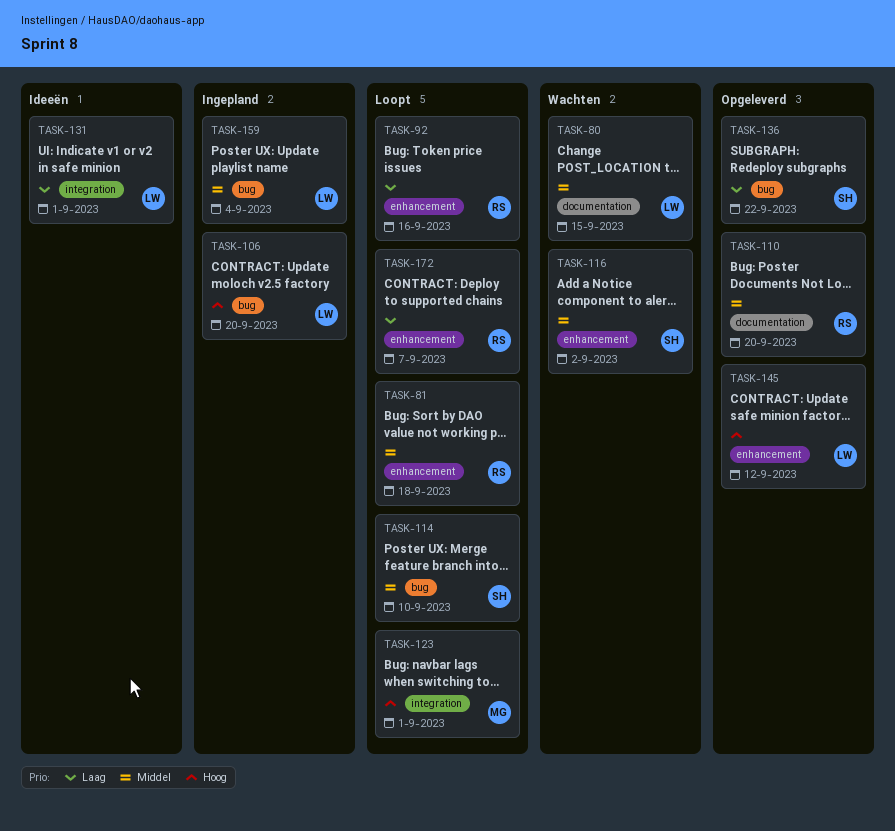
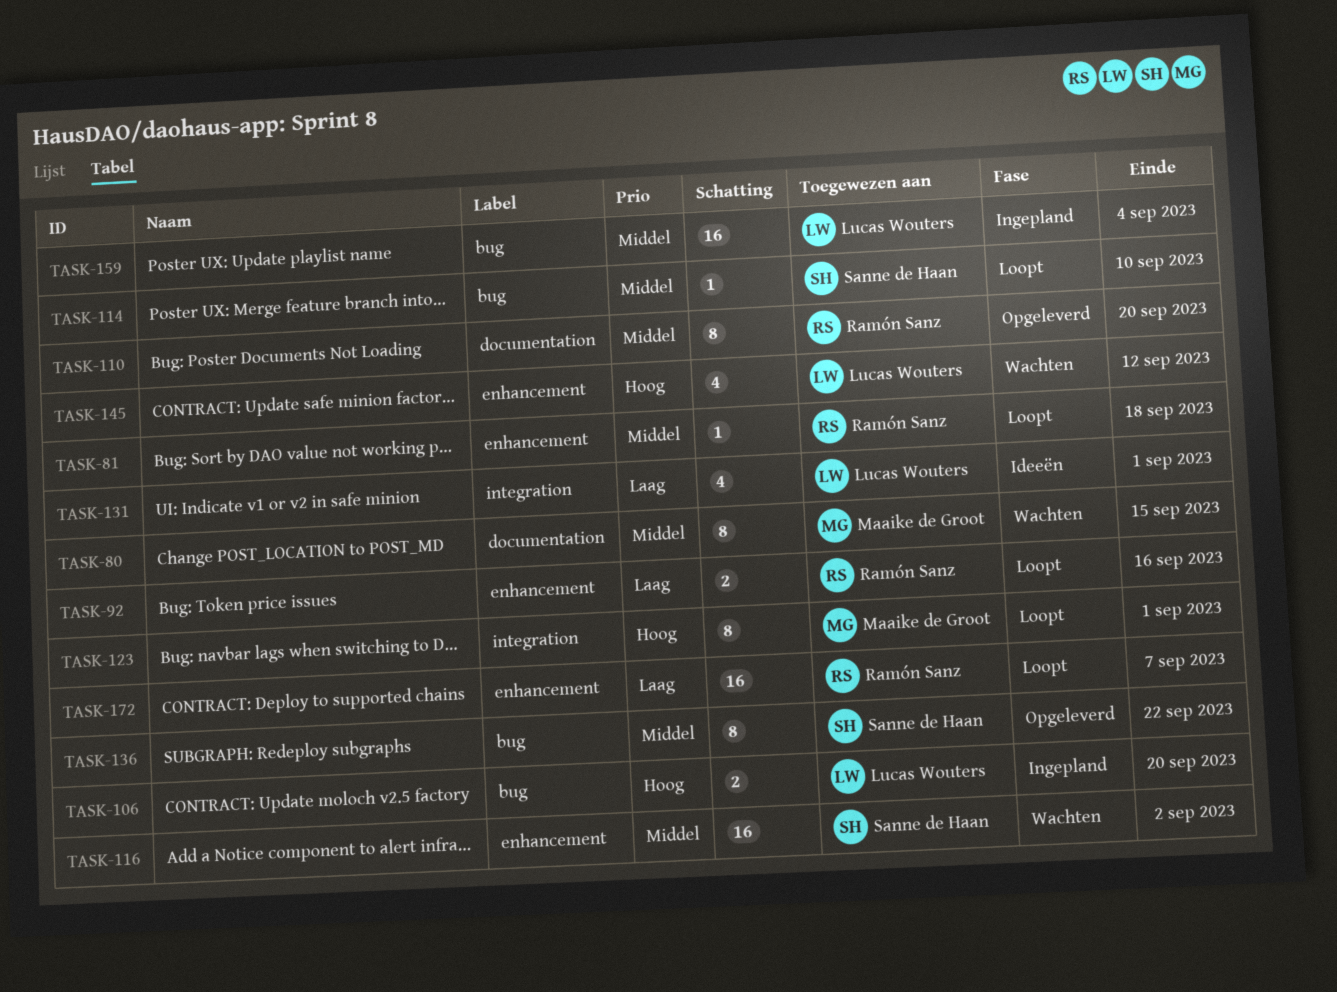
TASK-80, owner: Lucas Wouters -> Maaike de Groot
TASK-136, priority: Laag -> Middel
TASK-145, status: Opgeleverd -> Wachten

